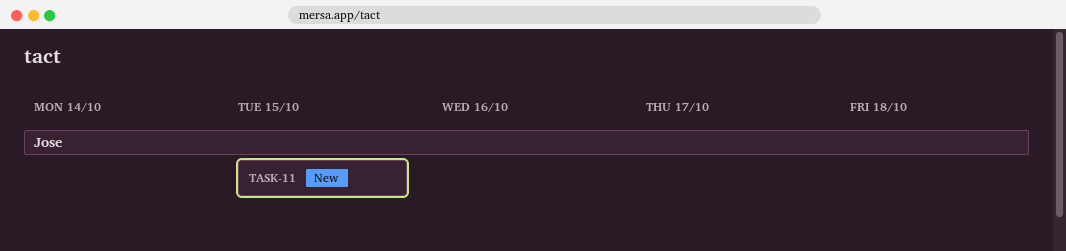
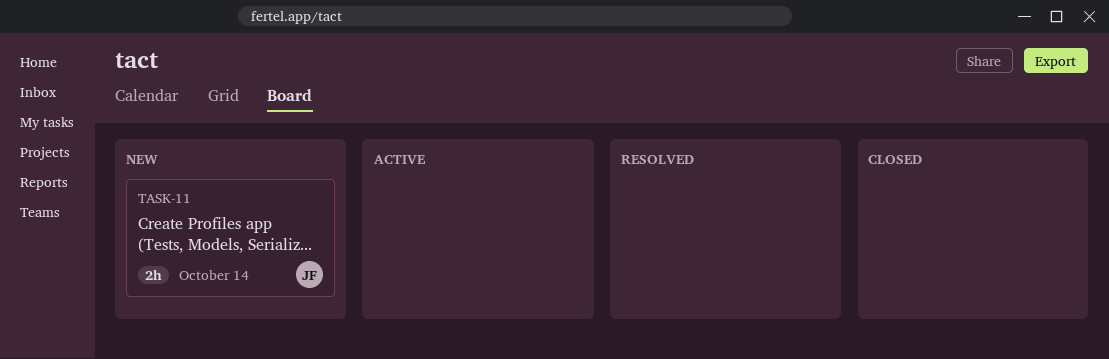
TASK-11, due: Oct 15 -> Oct 14

